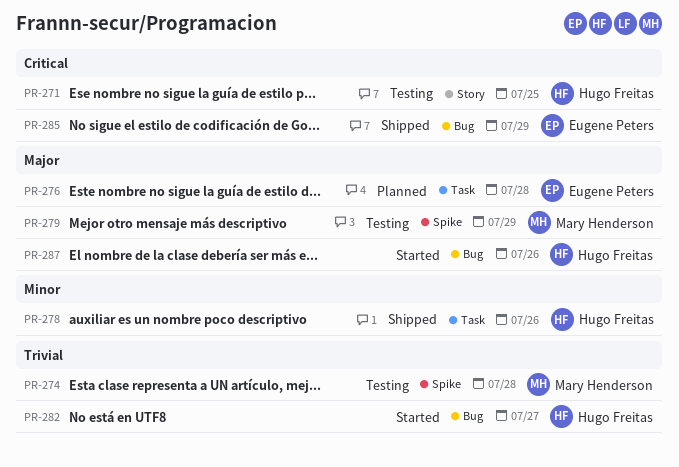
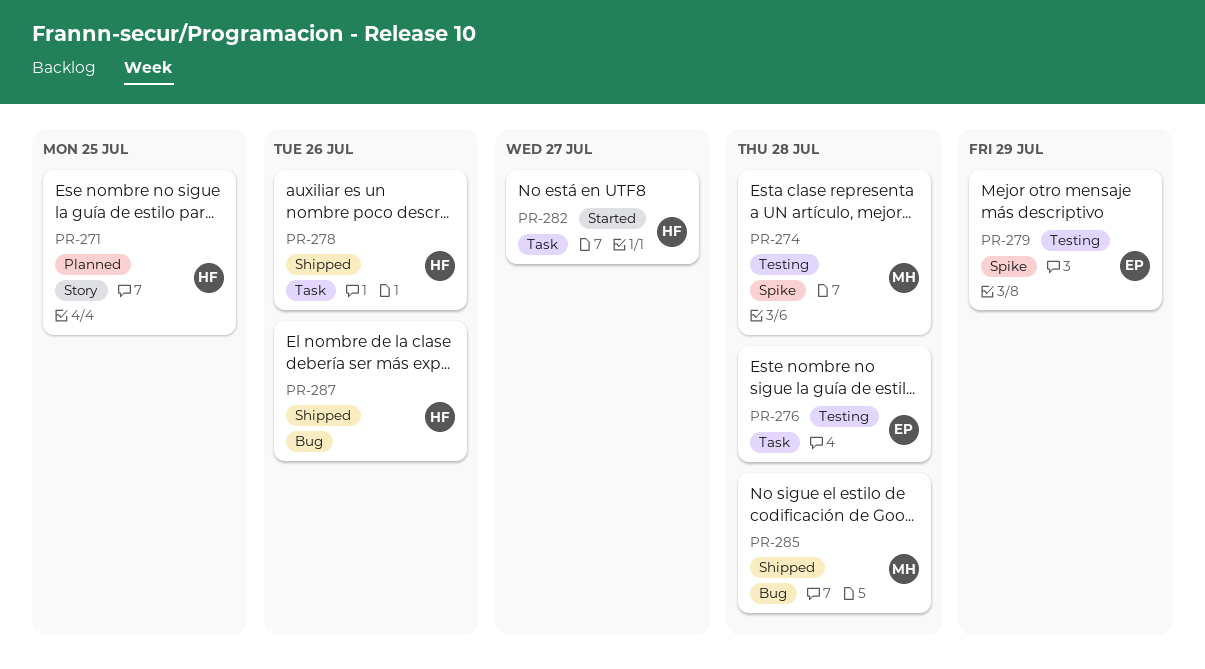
PR-271, status: Testing -> Planned
PR-276, status: Planned -> Testing
PR-279, owner: Mary Henderson -> Eugene Peters
PR-282, label: Bug -> Task
PR-285, owner: Eugene Peters -> Mary Henderson
PR-285, due: Jul 29 -> Jul 28
PR-287, status: Started -> Shipped

